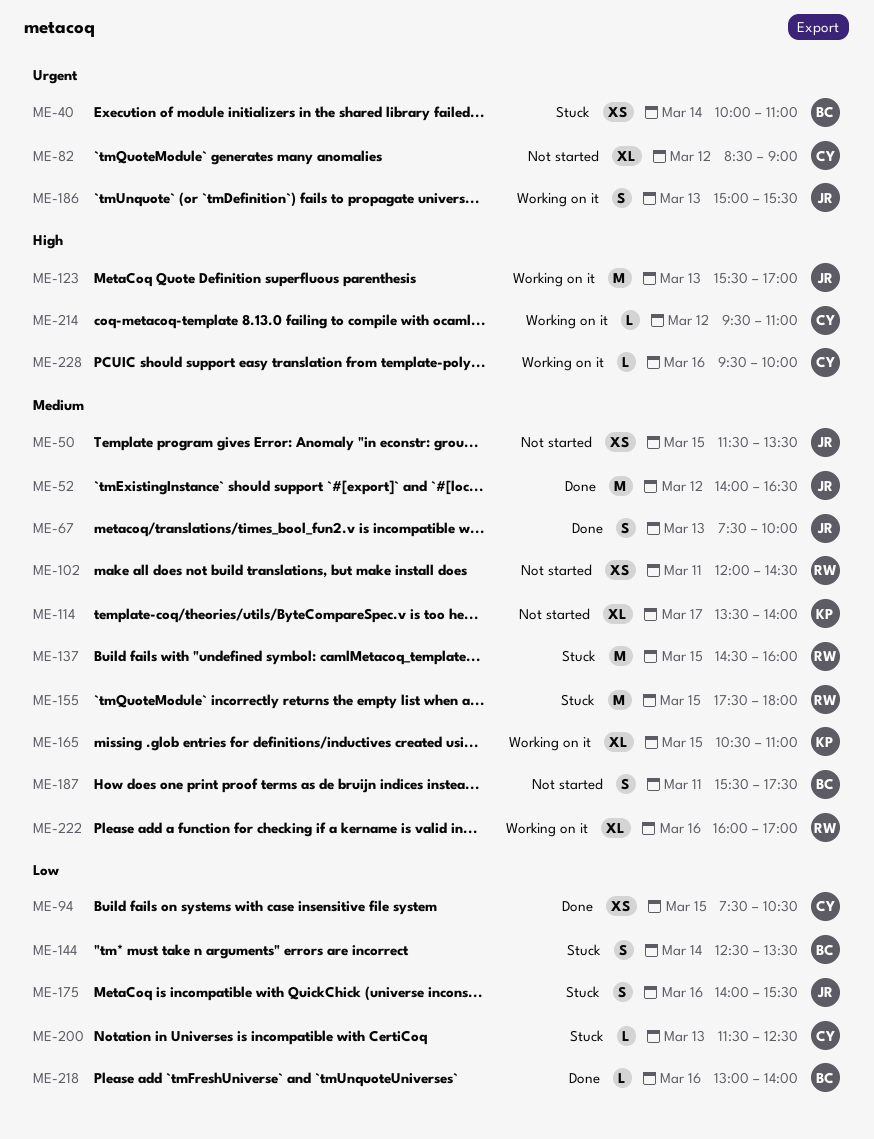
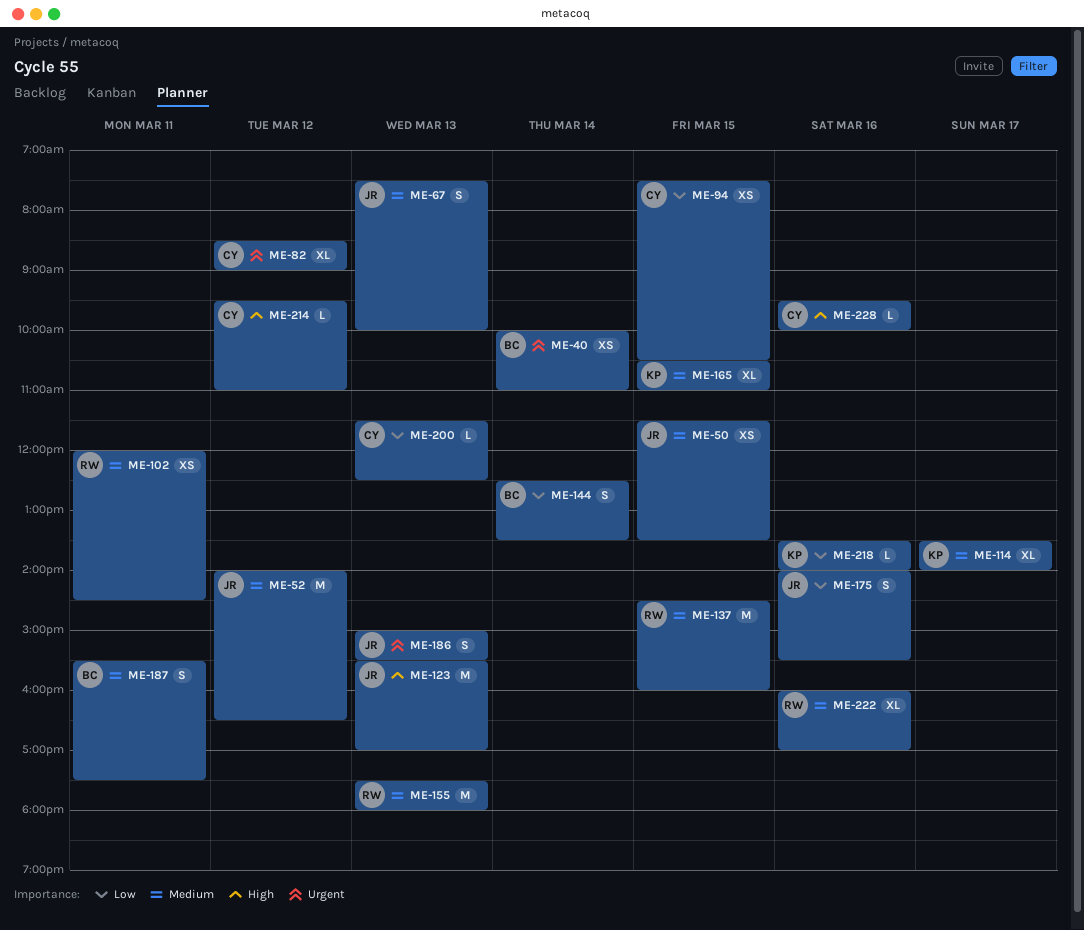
ME-155, day: Mar 15 -> Mar 13
ME-218, owner: BC -> KP
ME-218, begins: 13:00 -> 13:30

